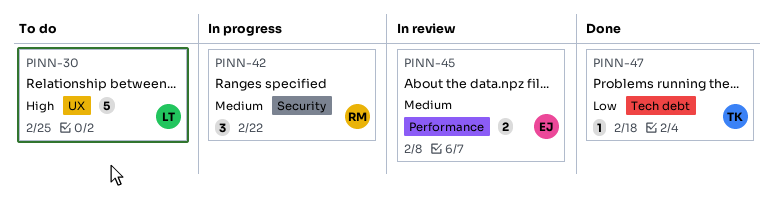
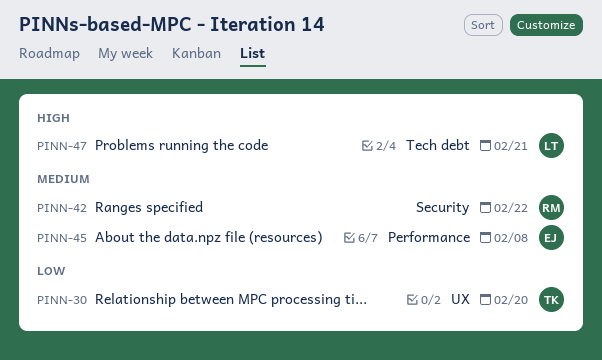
PINN-30, owner: LT -> TK
PINN-30, priority: High -> Low
PINN-30, due: Feb 25 -> Feb 20
PINN-47, owner: TK -> LT
PINN-47, priority: Low -> High
PINN-47, due: Feb 18 -> Feb 21

